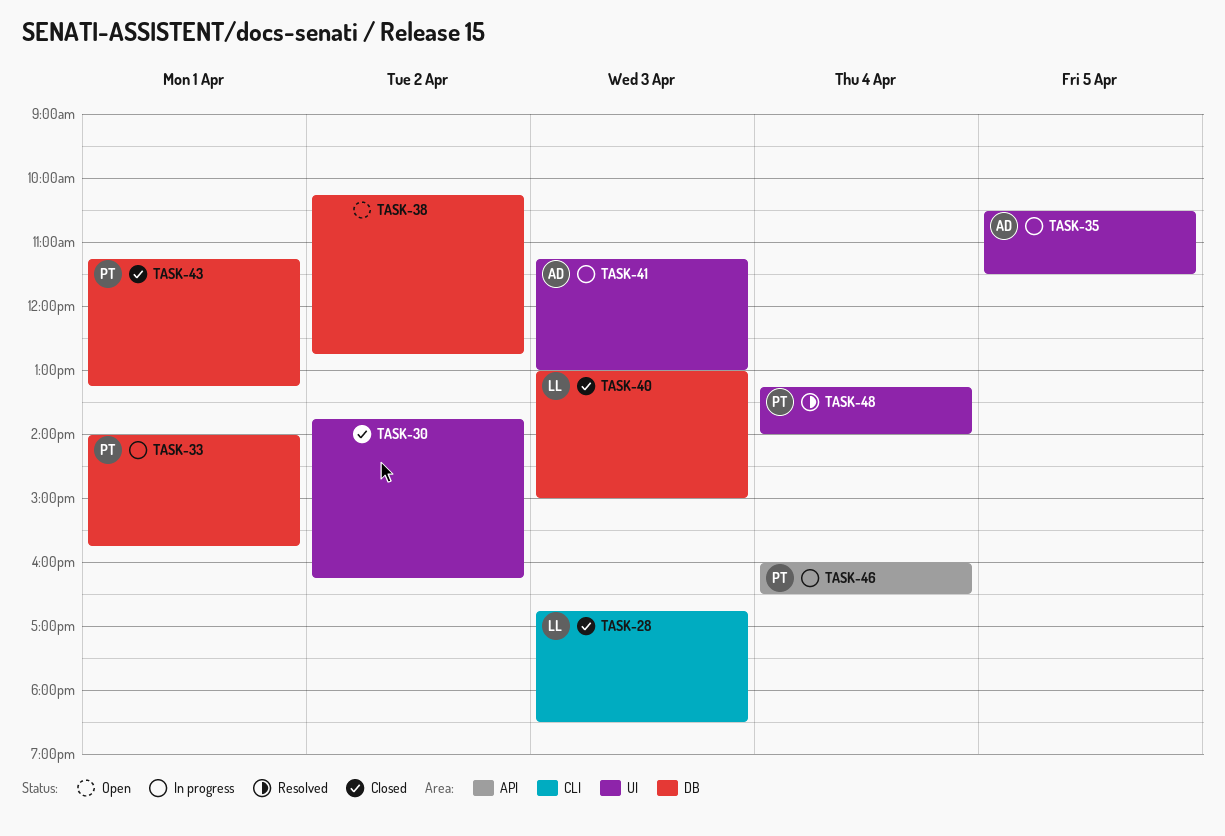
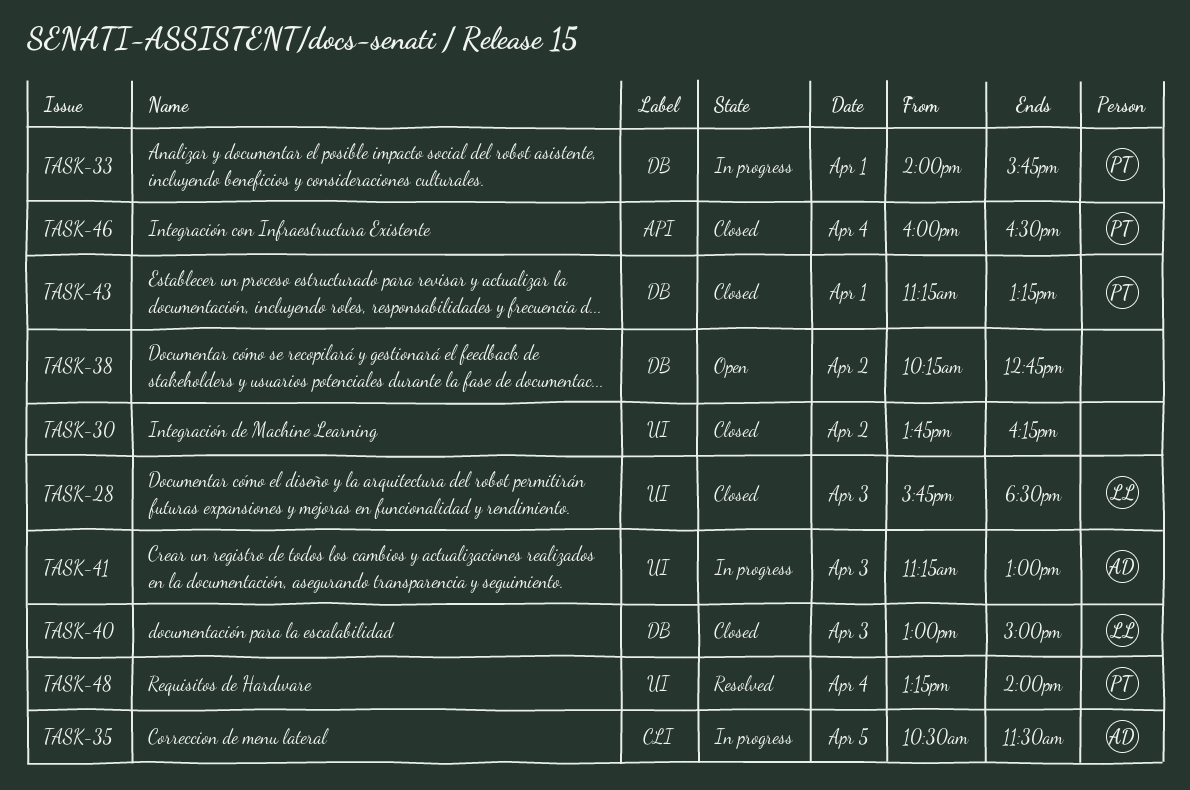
TASK-28, label: CLI -> UI
TASK-28, begins: 16:45 -> 15:45
TASK-35, label: UI -> CLI
TASK-46, status: In progress -> Closed

